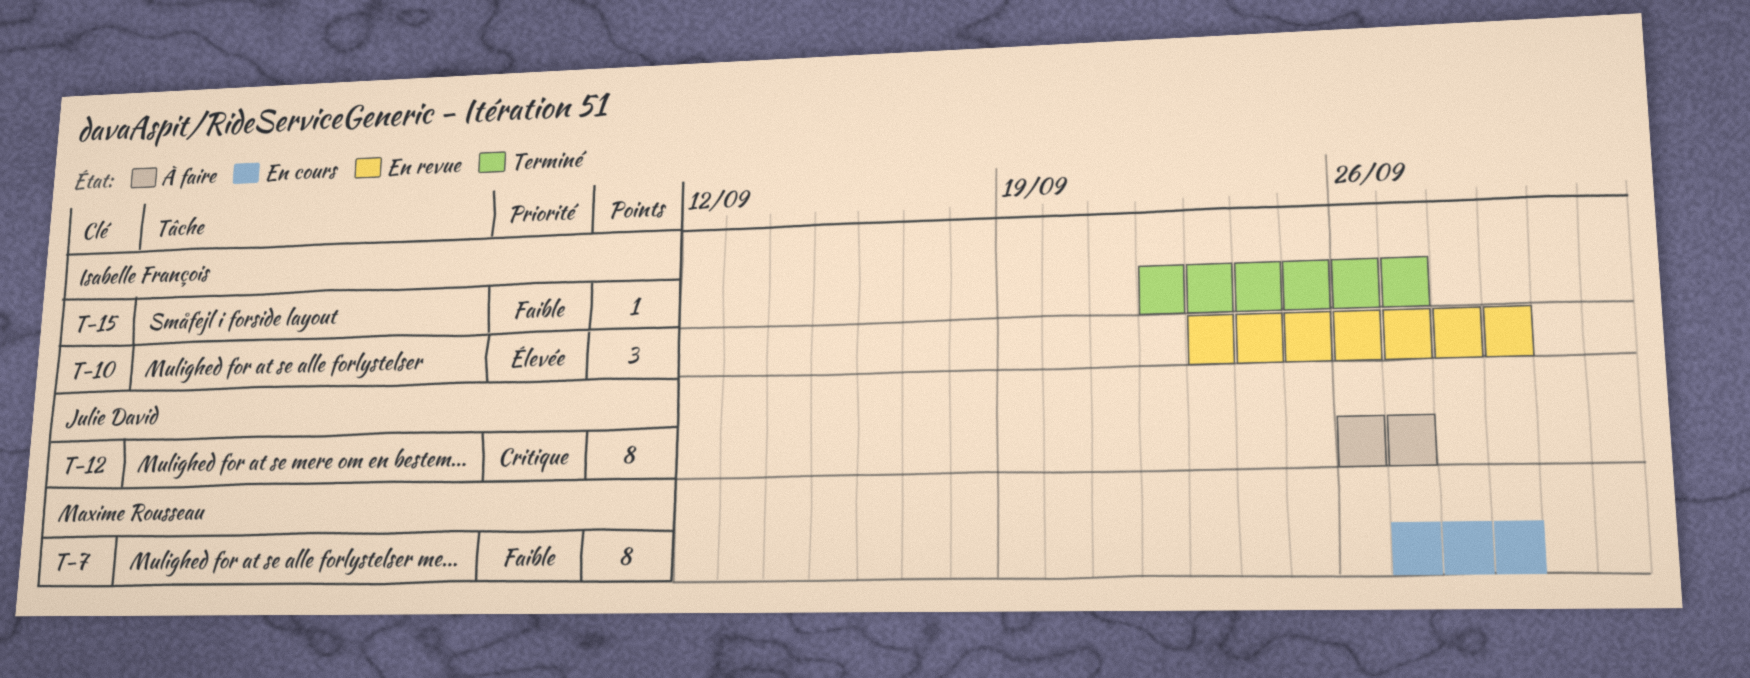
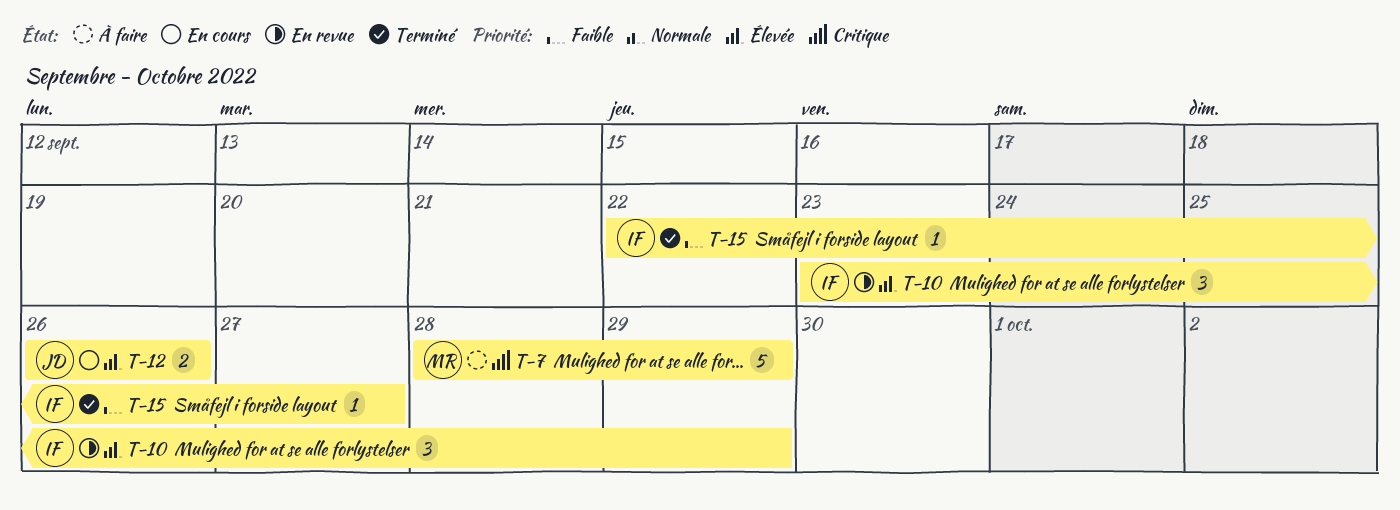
T-7, status: En cours -> À faire
T-7, priority: Faible -> Critique
T-7, estimate: 8 -> 5
T-7, start: Sep 27 -> Sep 28
T-12, status: À faire -> En cours
T-12, priority: Critique -> Élevée
T-12, estimate: 8 -> 2
T-12, due: Sep 27 -> Sep 26

